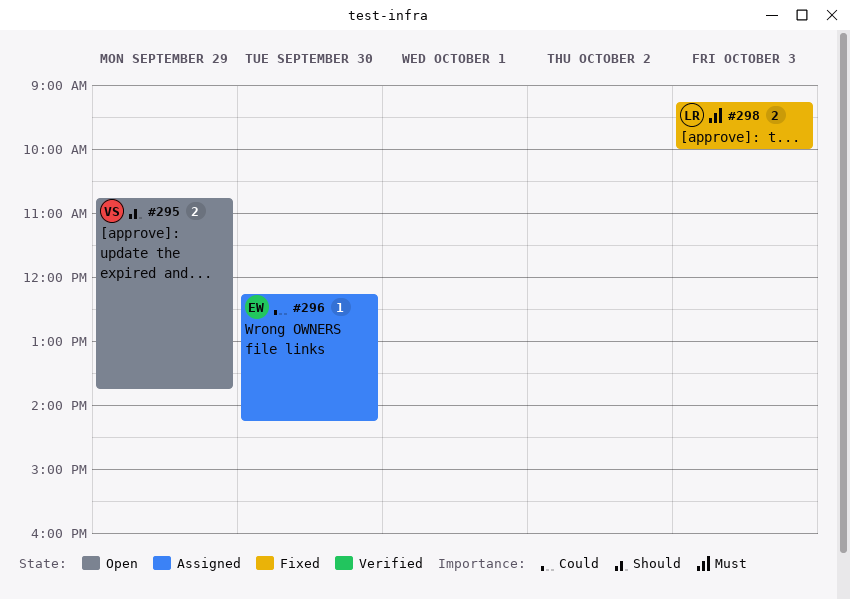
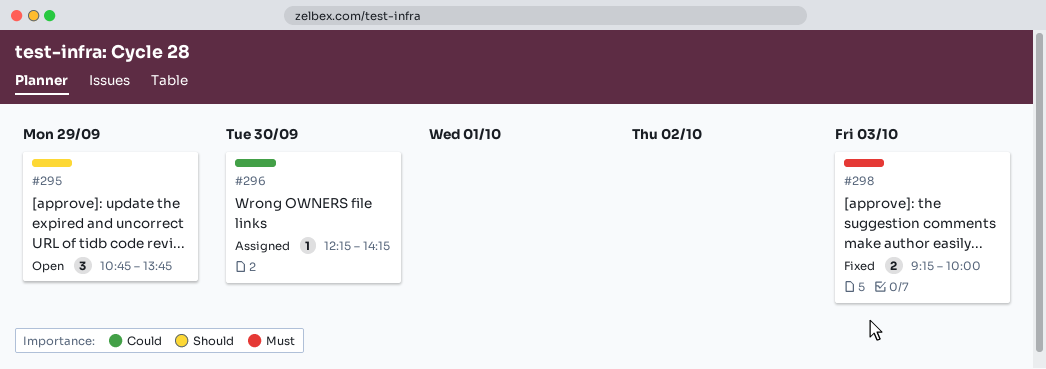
#295, estimate: 2 -> 3

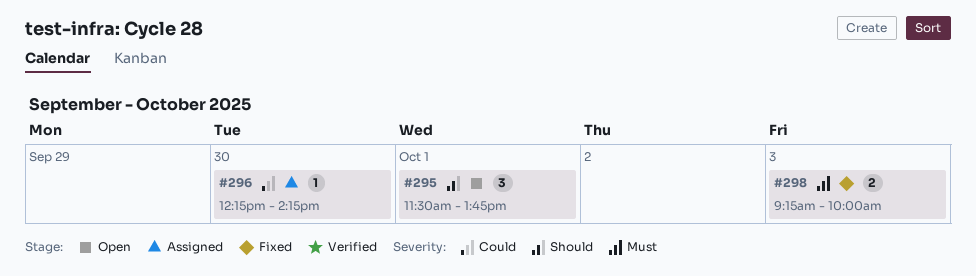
#295, day: Sep 29 -> Oct 1
#295, begins: 10:45 -> 11:30

